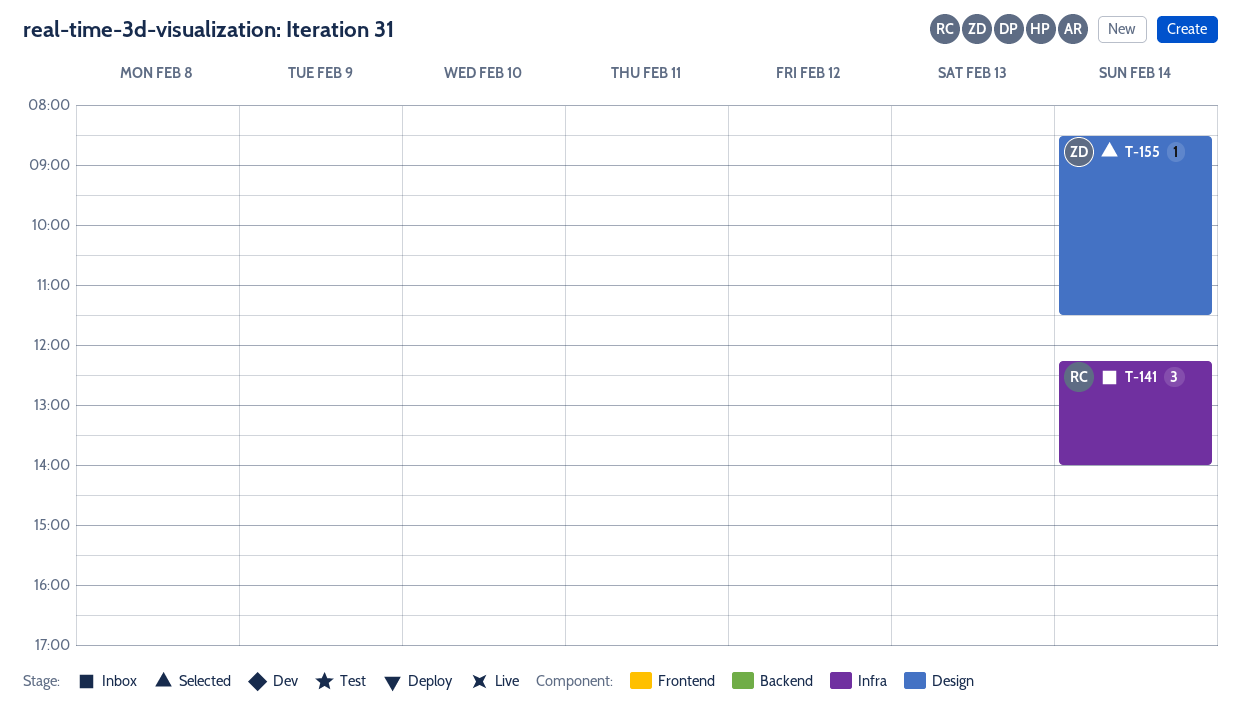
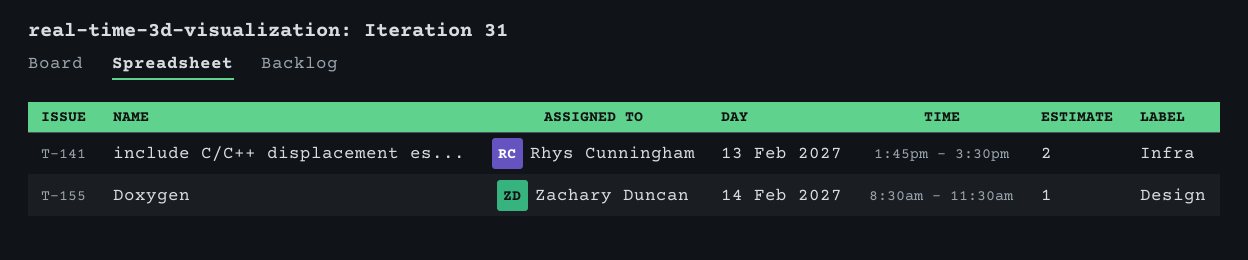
T-141, estimate: 3 -> 2
T-141, day: Feb 14 -> Feb 13
T-141, begins: 12:15 -> 13:45
T-141, ends: 14:00 -> 15:30

